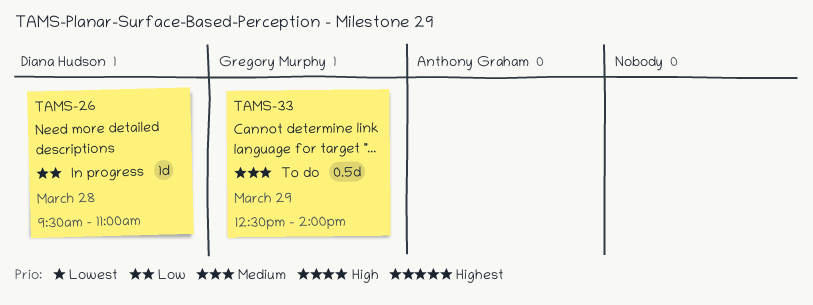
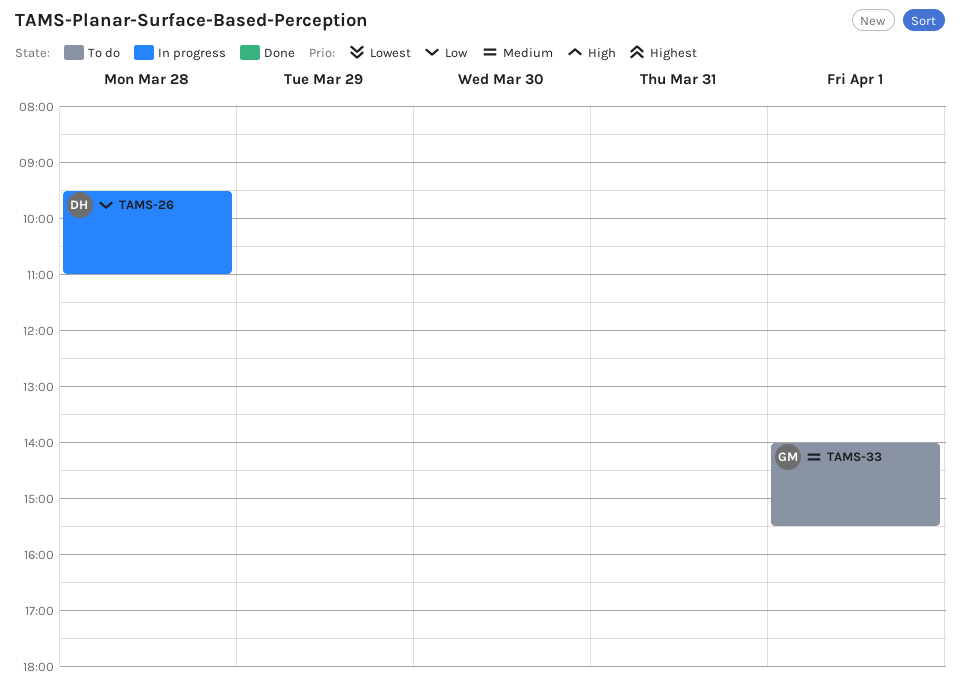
TAMS-33, day: Mar 29 -> Apr 1
TAMS-33, begins: 12:30 -> 14:00
TAMS-33, ends: 14:00 -> 15:30

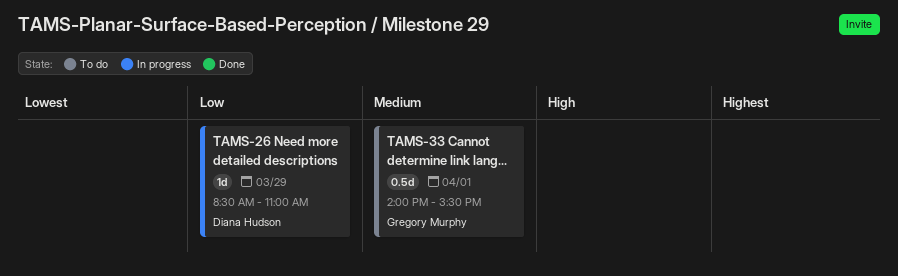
TAMS-26, day: Mar 28 -> Mar 29
TAMS-26, begins: 09:30 -> 08:30

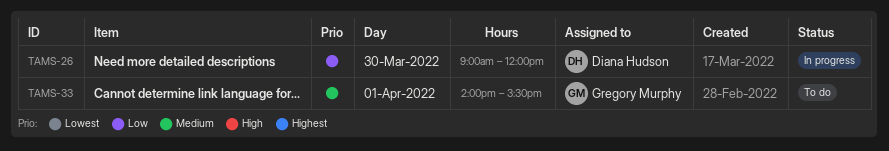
TAMS-26, day: Mar 29 -> Mar 30
TAMS-26, begins: 08:30 -> 09:00
TAMS-26, ends: 11:00 -> 12:00

